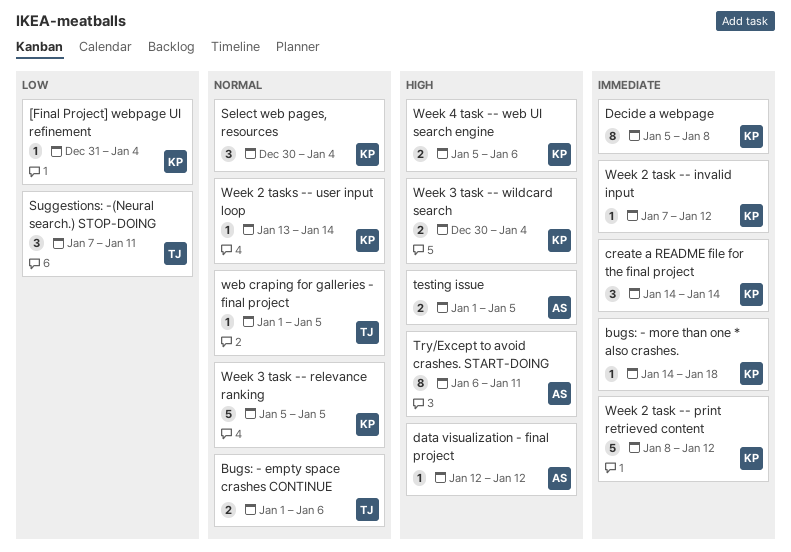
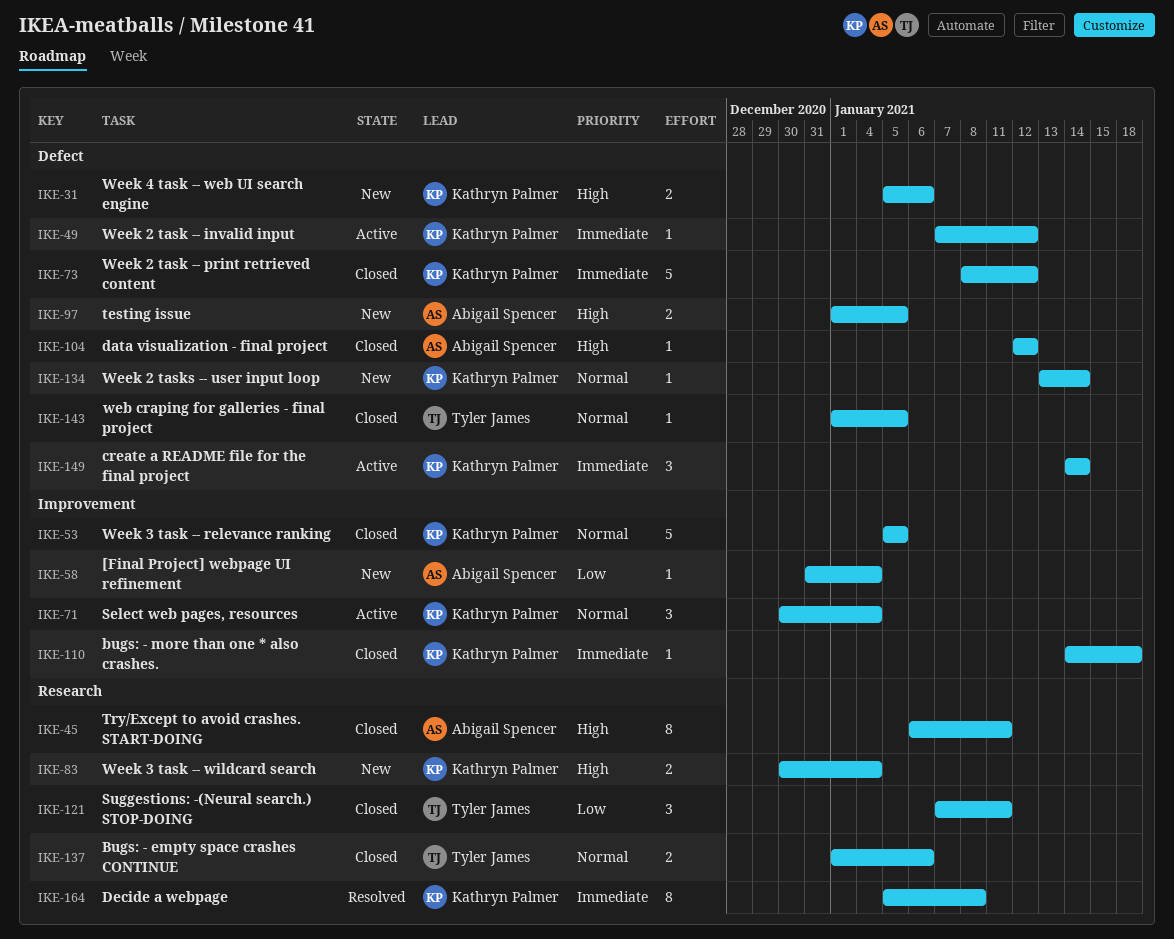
[Final Project] webpage UI refinement, owner: Kathryn Palmer -> Abigail Spencer

